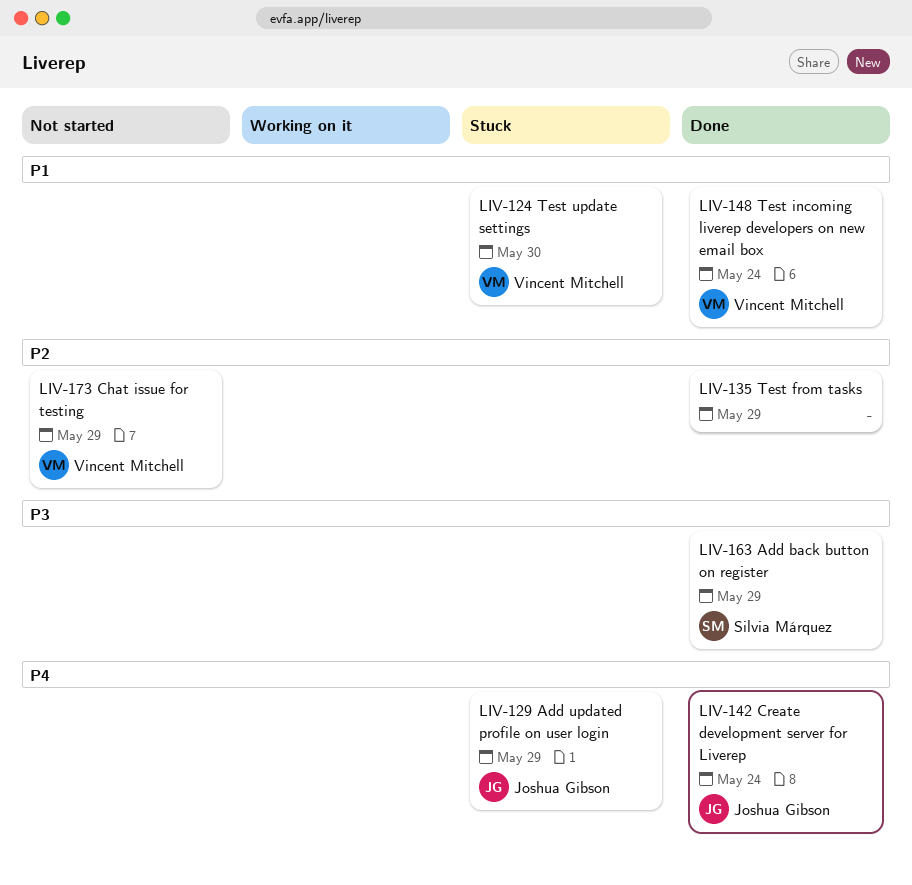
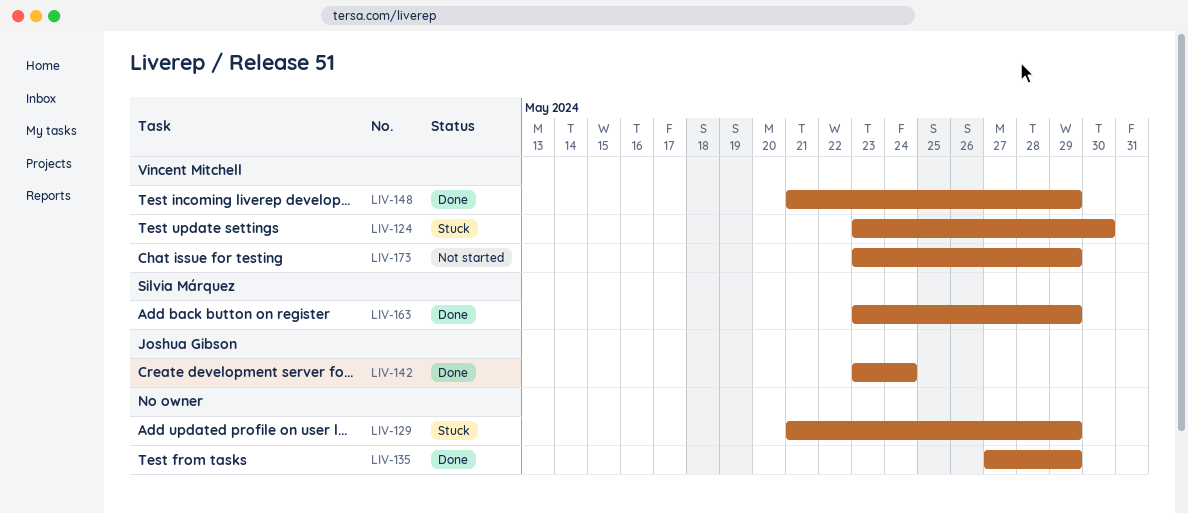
LIV-129, owner: Joshua Gibson -> none
LIV-148, due: May 24 -> May 29

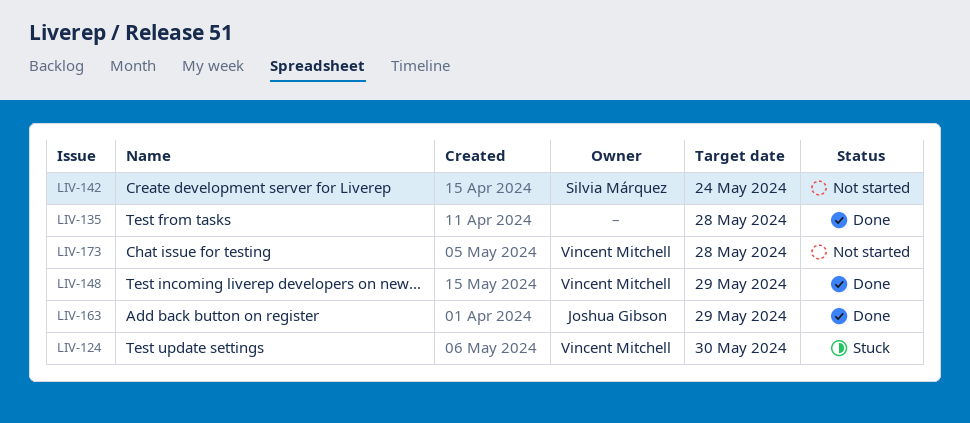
LIV-129: present -> none
LIV-135, due: May 29 -> May 28
LIV-142, status: Done -> Not started
LIV-142, owner: Joshua Gibson -> Silvia Márquez
LIV-163, owner: Silvia Márquez -> Joshua Gibson
LIV-173, due: May 29 -> May 28

